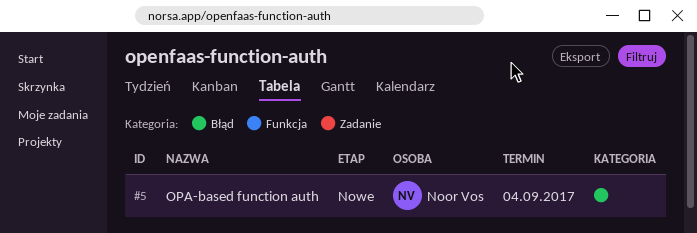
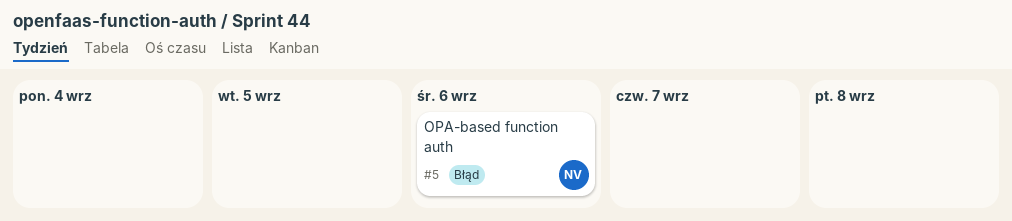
#5, due: Sep 4 -> Sep 6

